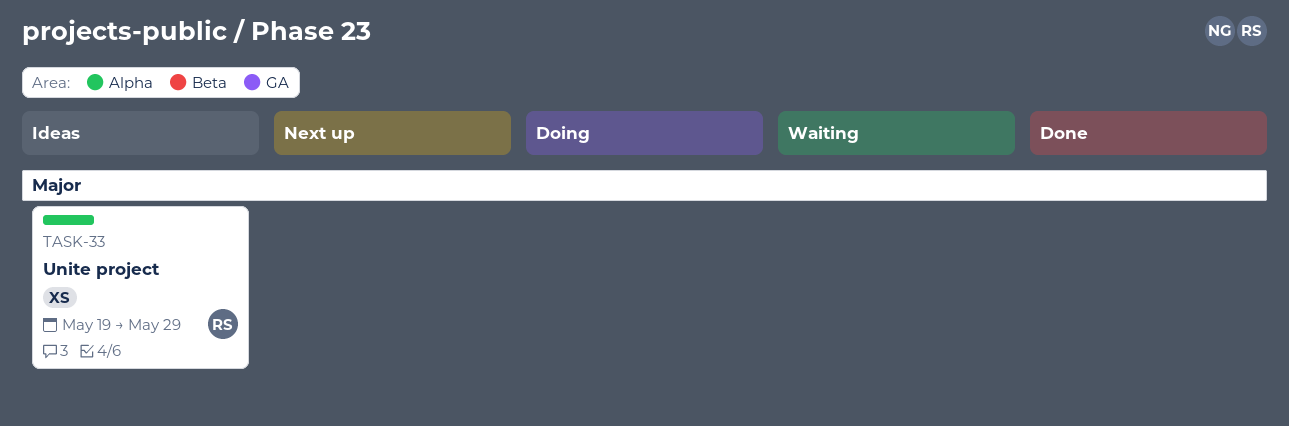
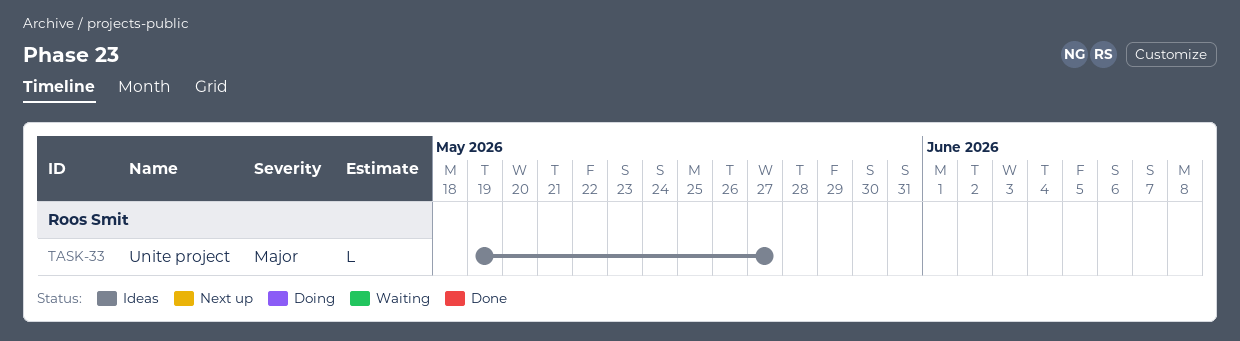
TASK-33, estimate: XS -> L
TASK-33, due: May 29 -> May 27

